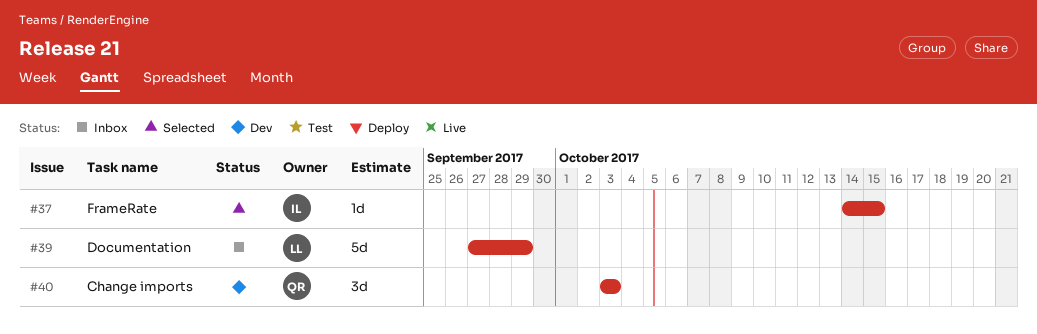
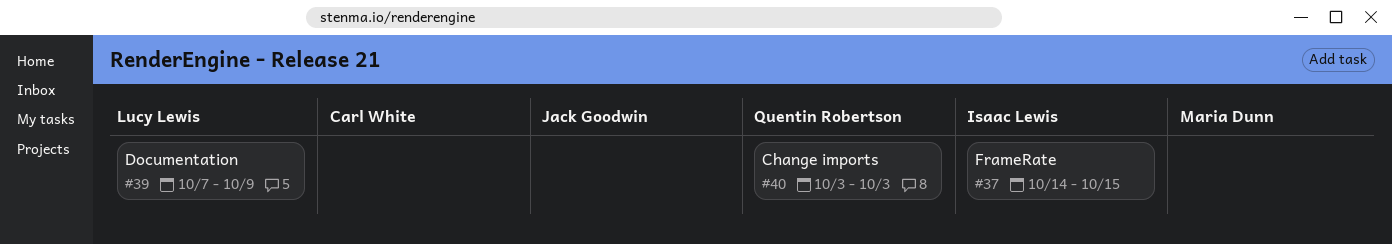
#39, start: Sep 27 -> Oct 7
#39, due: Sep 29 -> Oct 9

